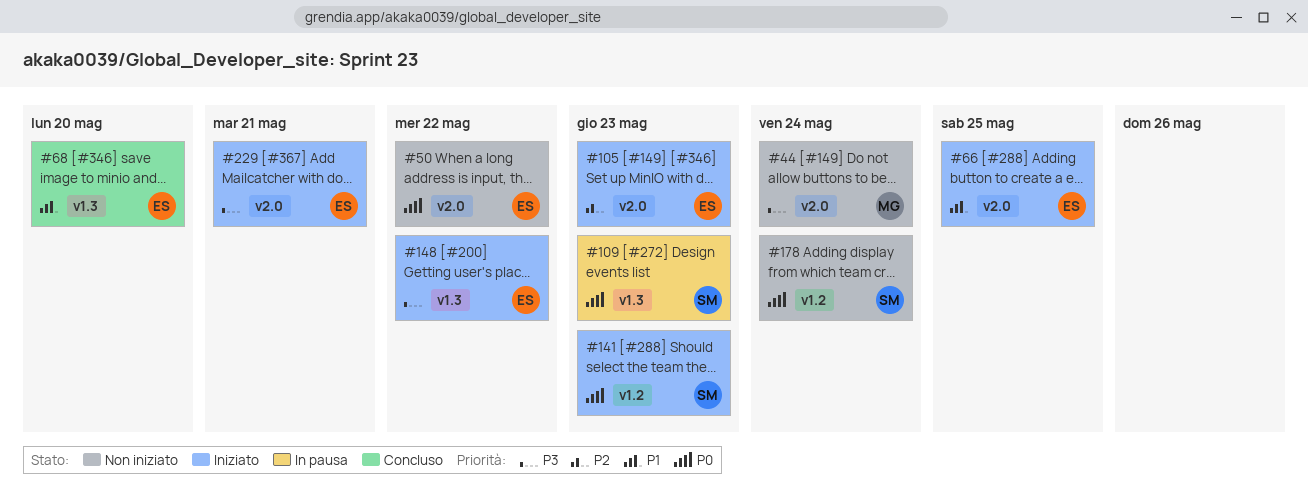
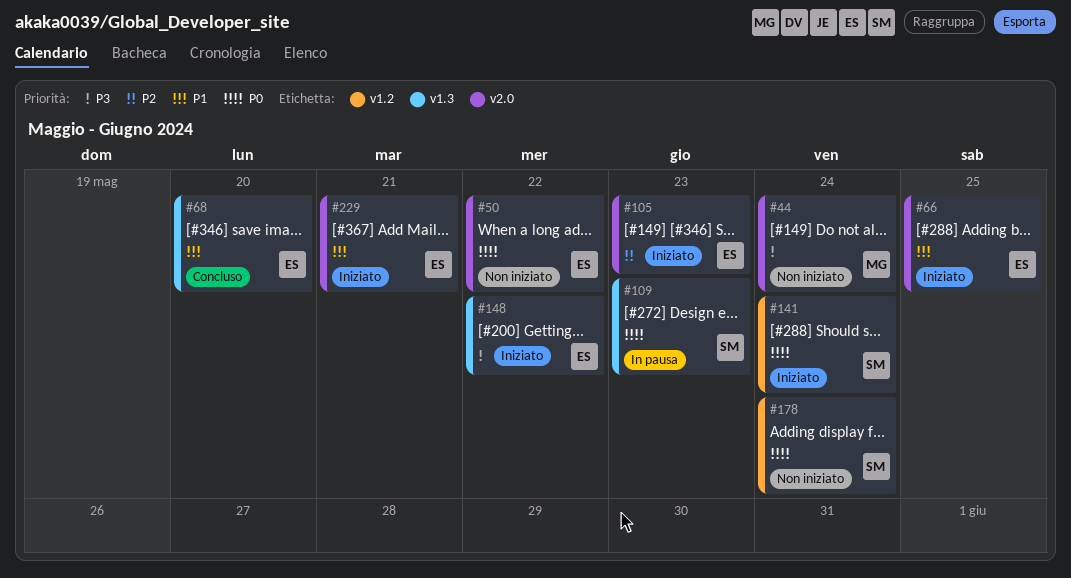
#141, due: May 23 -> May 24
#229, priority: P3 -> P1

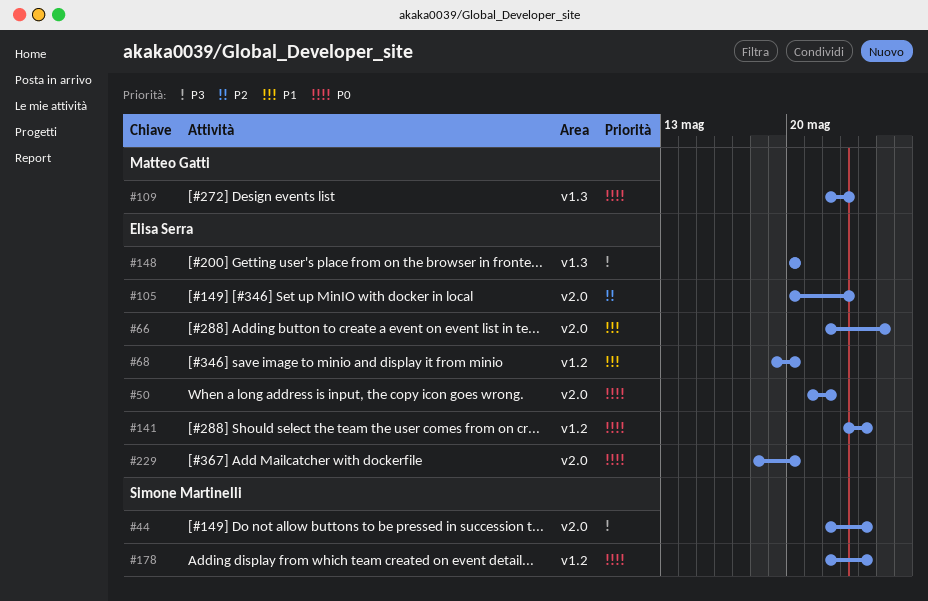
#44, owner: Matteo Gatti -> Simone Martinelli
#68, label: v1.3 -> v1.2
#109, owner: Simone Martinelli -> Matteo Gatti
#141, owner: Simone Martinelli -> Elisa Serra
#148, due: May 22 -> May 20
#229, priority: P1 -> P0
#229, due: May 21 -> May 20

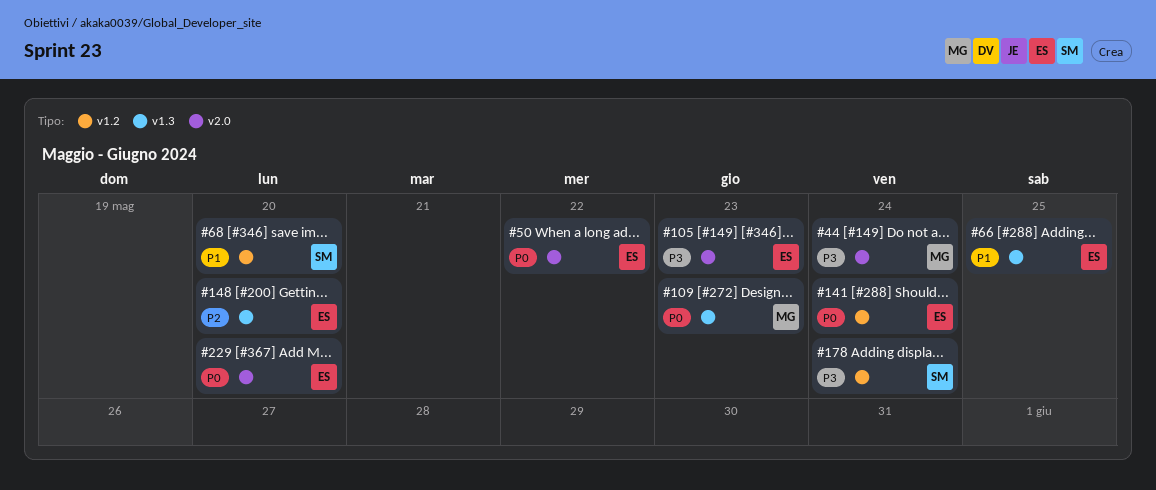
#44, owner: Simone Martinelli -> Matteo Gatti
#66, label: v2.0 -> v1.3
#68, owner: Elisa Serra -> Simone Martinelli
#105, priority: P2 -> P3
#148, priority: P3 -> P2
#178, priority: P0 -> P3

